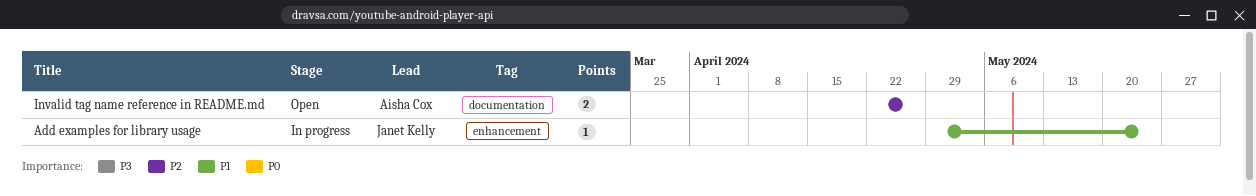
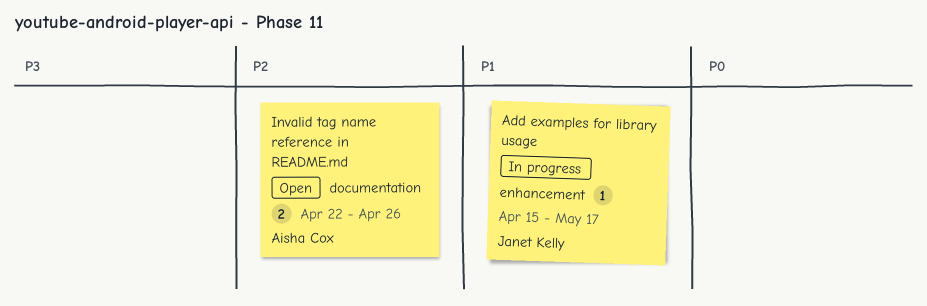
Add examples for library usage, start: Apr 29 -> Apr 15
Add examples for library usage, due: May 24 -> May 17

